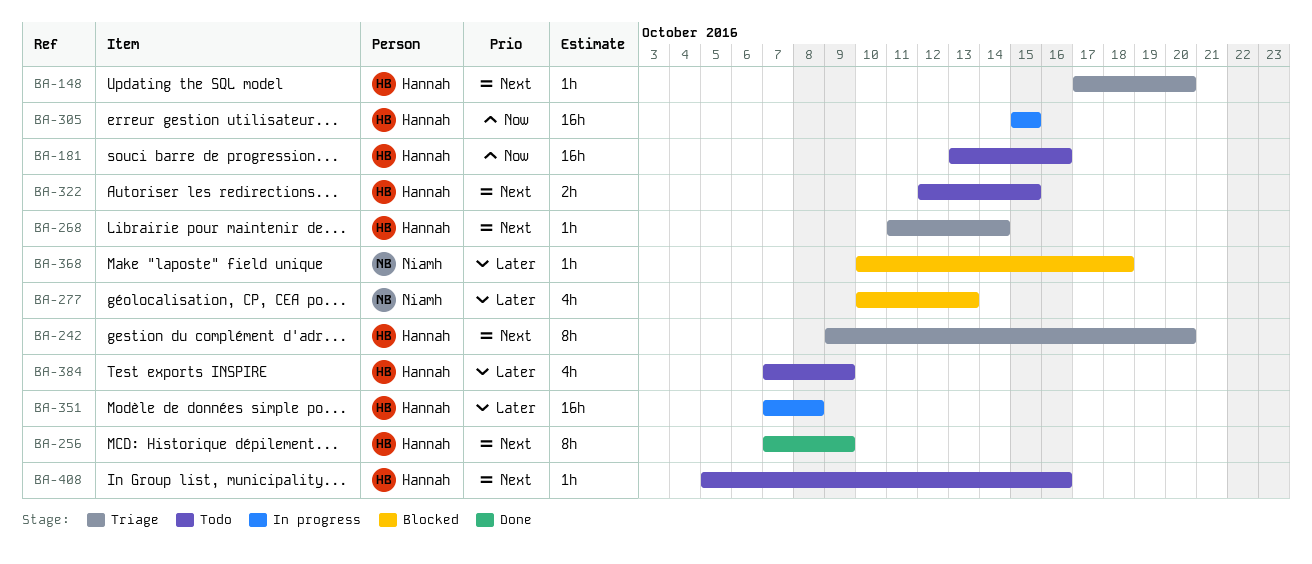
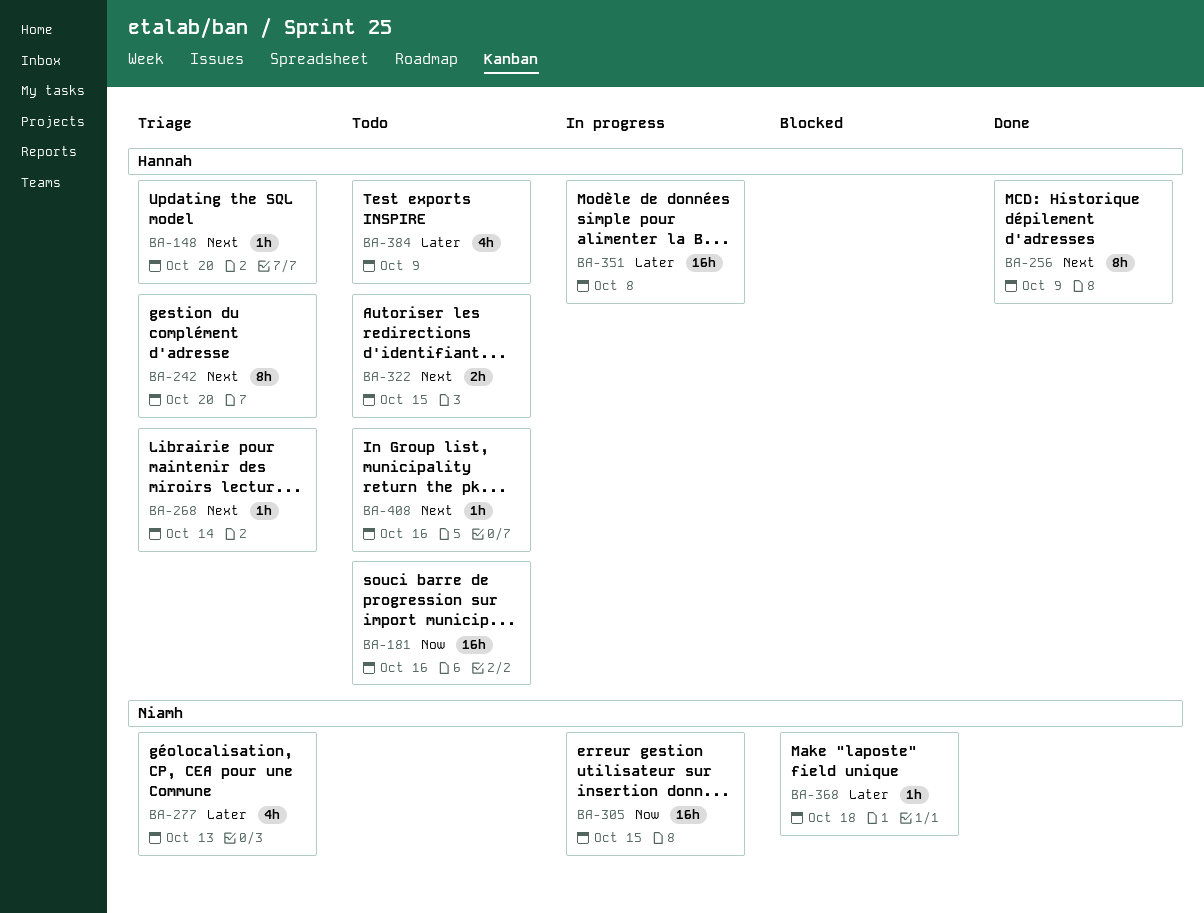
BA-277, status: Blocked -> Triage
BA-305, owner: Hannah -> Niamh

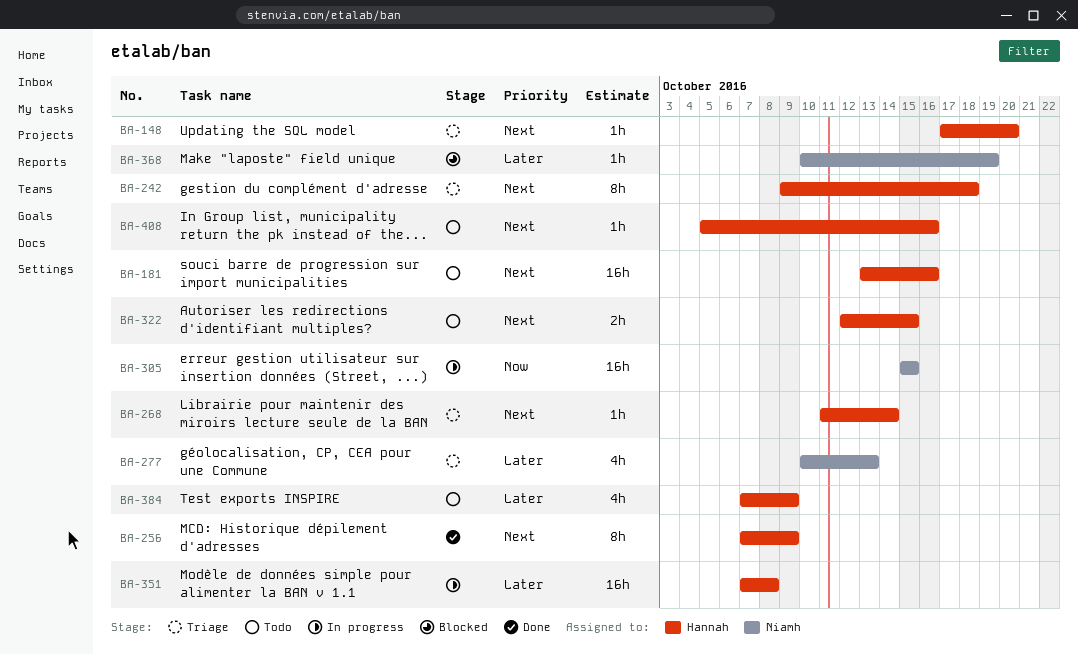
BA-181, priority: Now -> Next
BA-242, due: Oct 20 -> Oct 18
BA-368, due: Oct 18 -> Oct 19

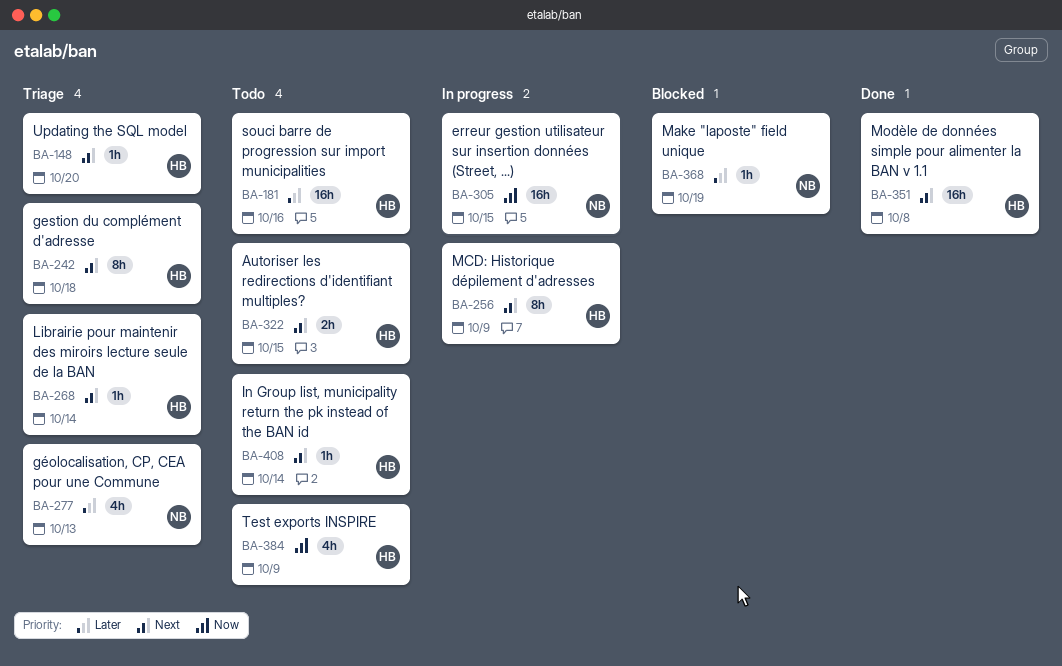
BA-181, priority: Next -> Later
BA-256, status: Done -> In progress
BA-351, status: In progress -> Done
BA-351, priority: Later -> Next
BA-384, priority: Later -> Now
BA-408, due: Oct 16 -> Oct 14

